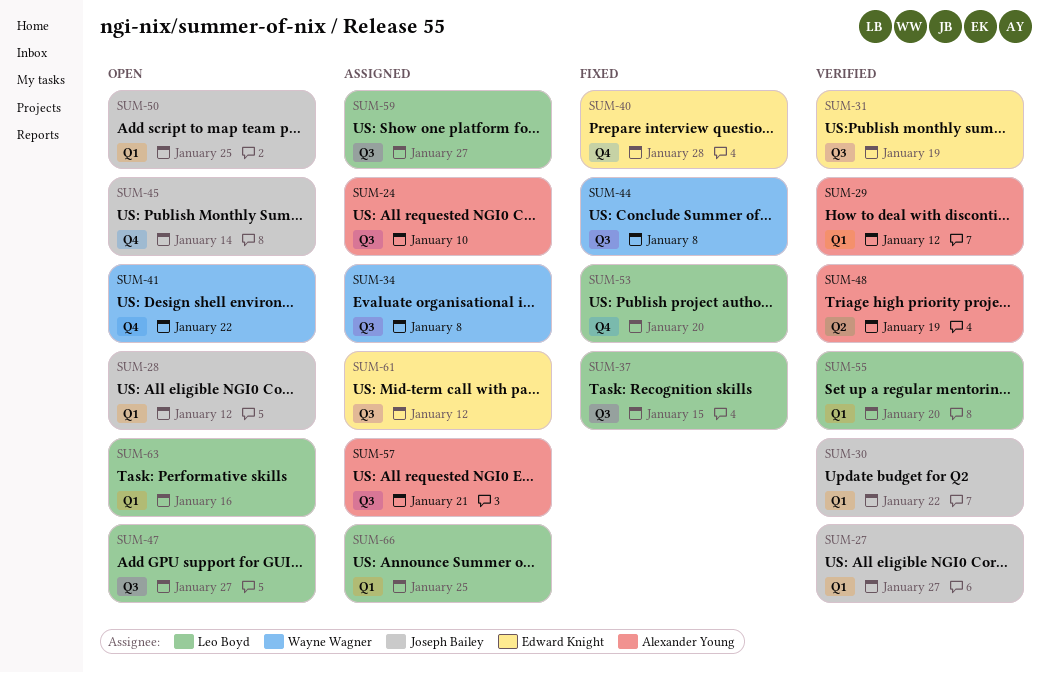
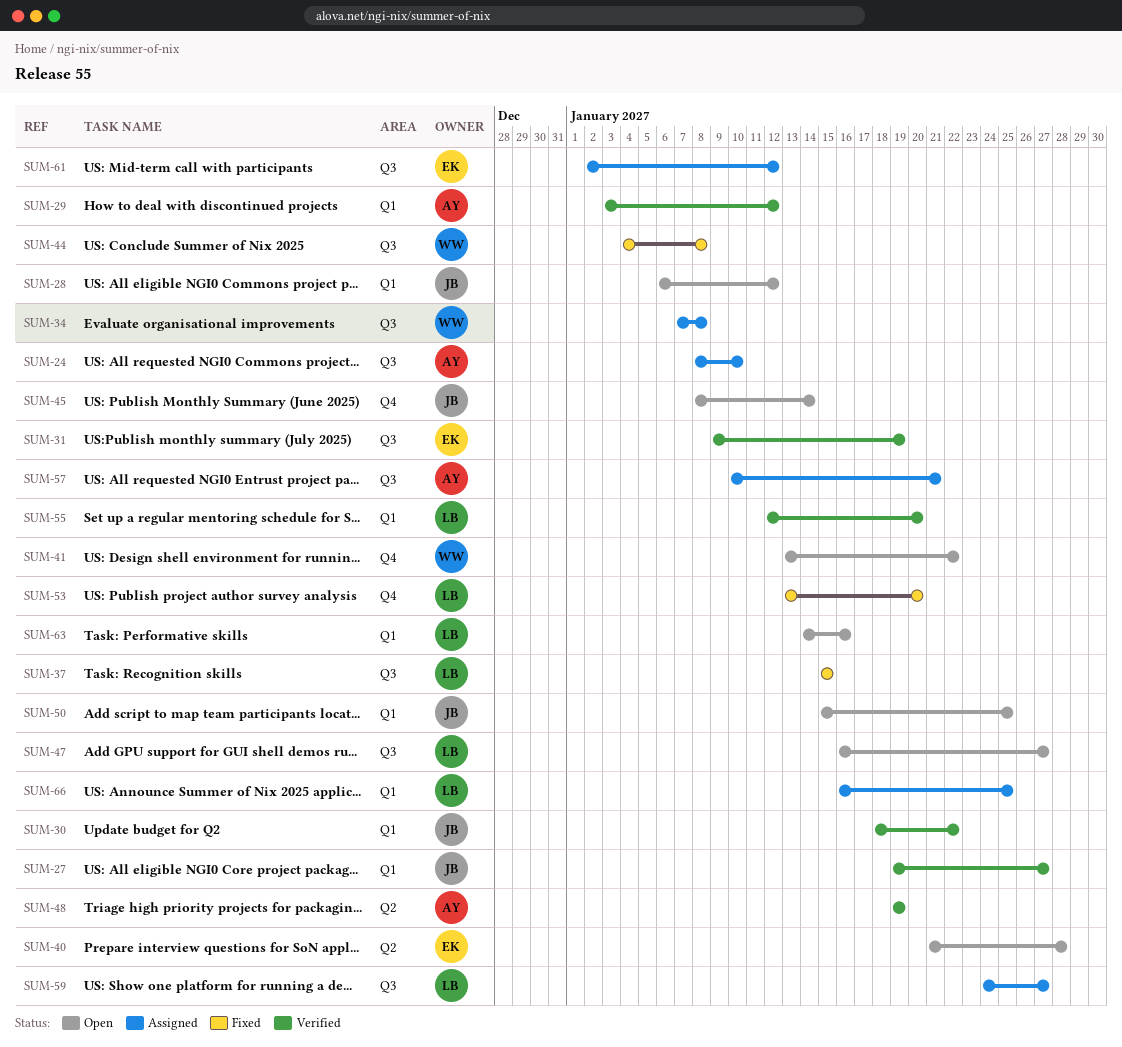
SUM-40, status: Fixed -> Open
SUM-40, label: Q4 -> Q2

